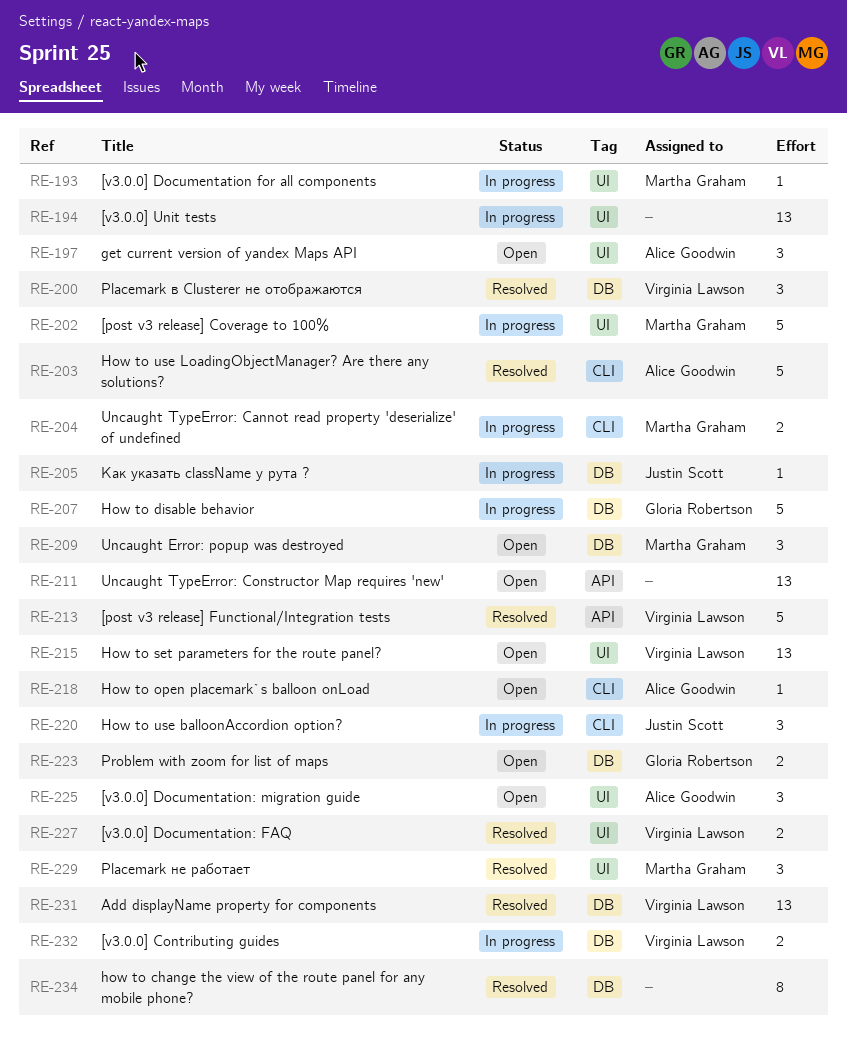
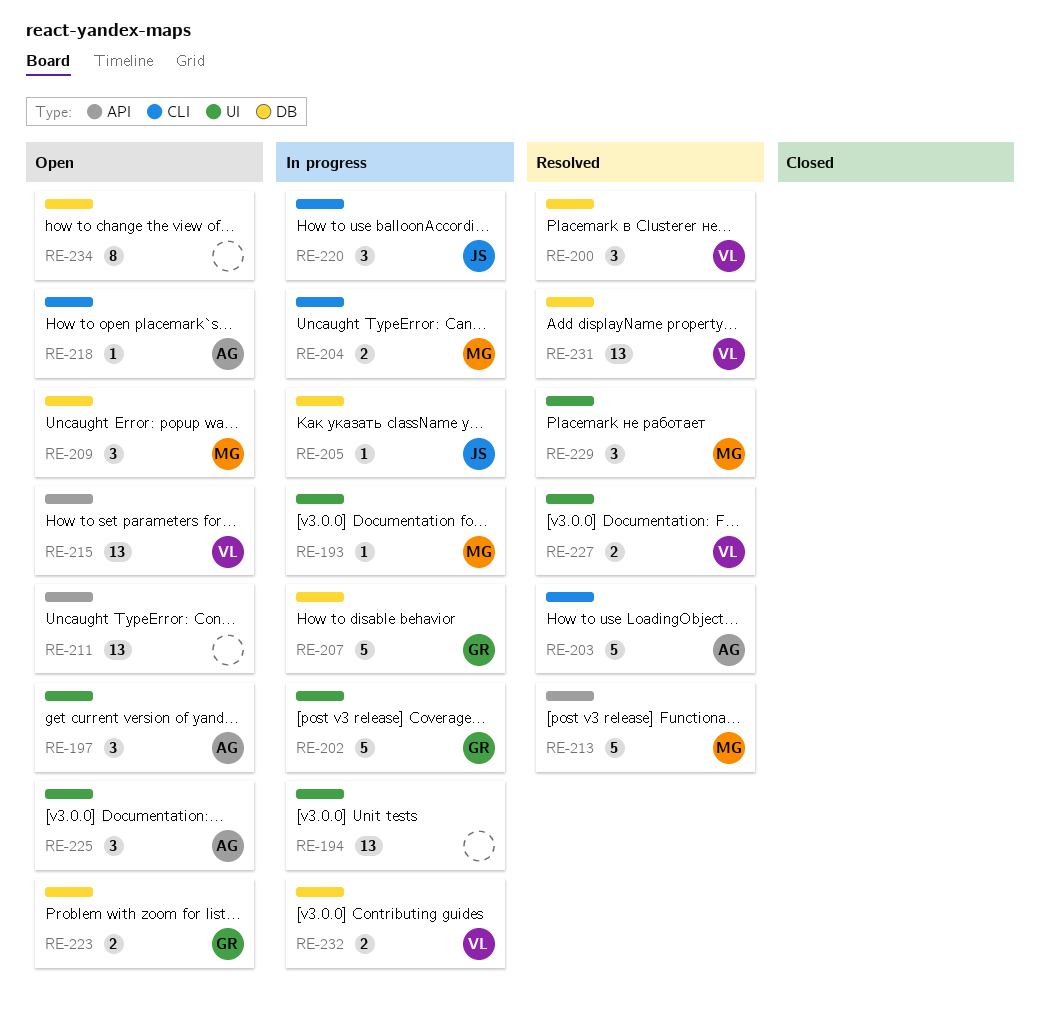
RE-202, owner: Martha Graham -> Gloria Robertson
RE-213, owner: Virginia Lawson -> Martha Graham
RE-215, label: UI -> API
RE-234, status: Resolved -> Open

